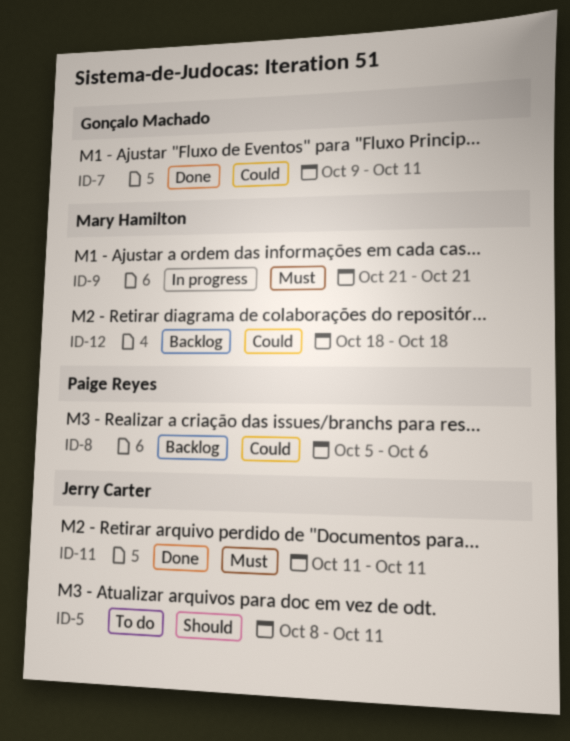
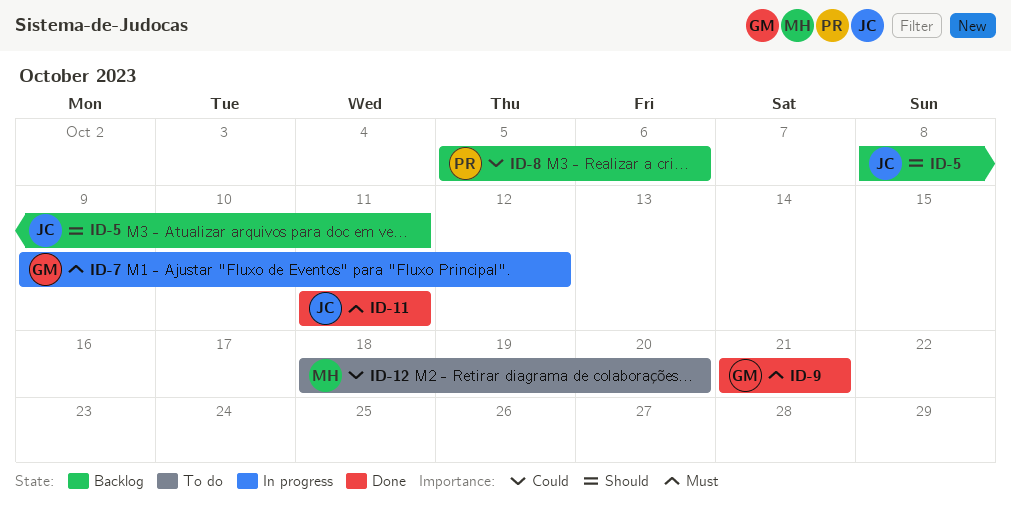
ID-5, status: To do -> Backlog
ID-7, status: Done -> In progress
ID-7, priority: Could -> Must
ID-7, due: Oct 11 -> Oct 12
ID-9, status: In progress -> Done
ID-9, owner: Mary Hamilton -> Gonçalo Machado
ID-12, status: Backlog -> To do
ID-12, due: Oct 18 -> Oct 20

